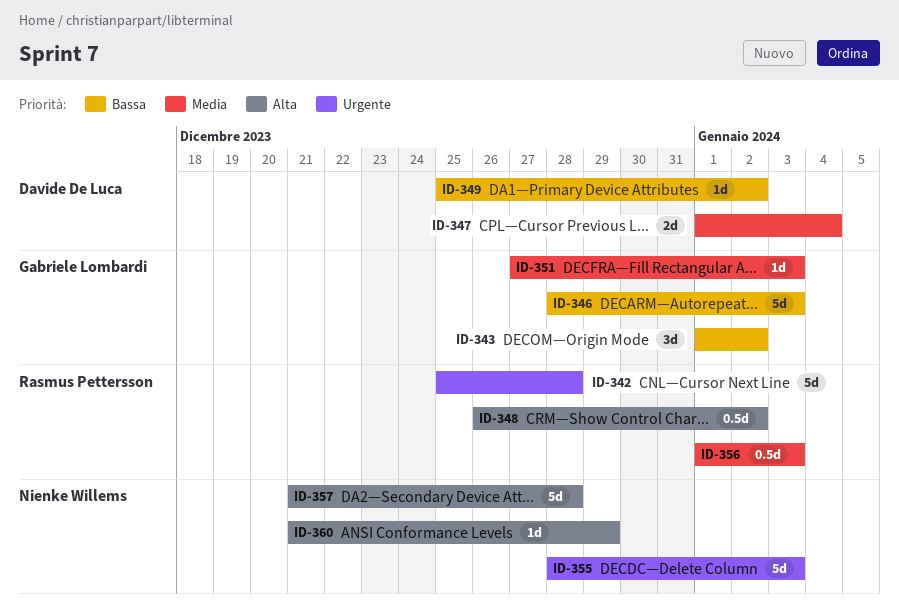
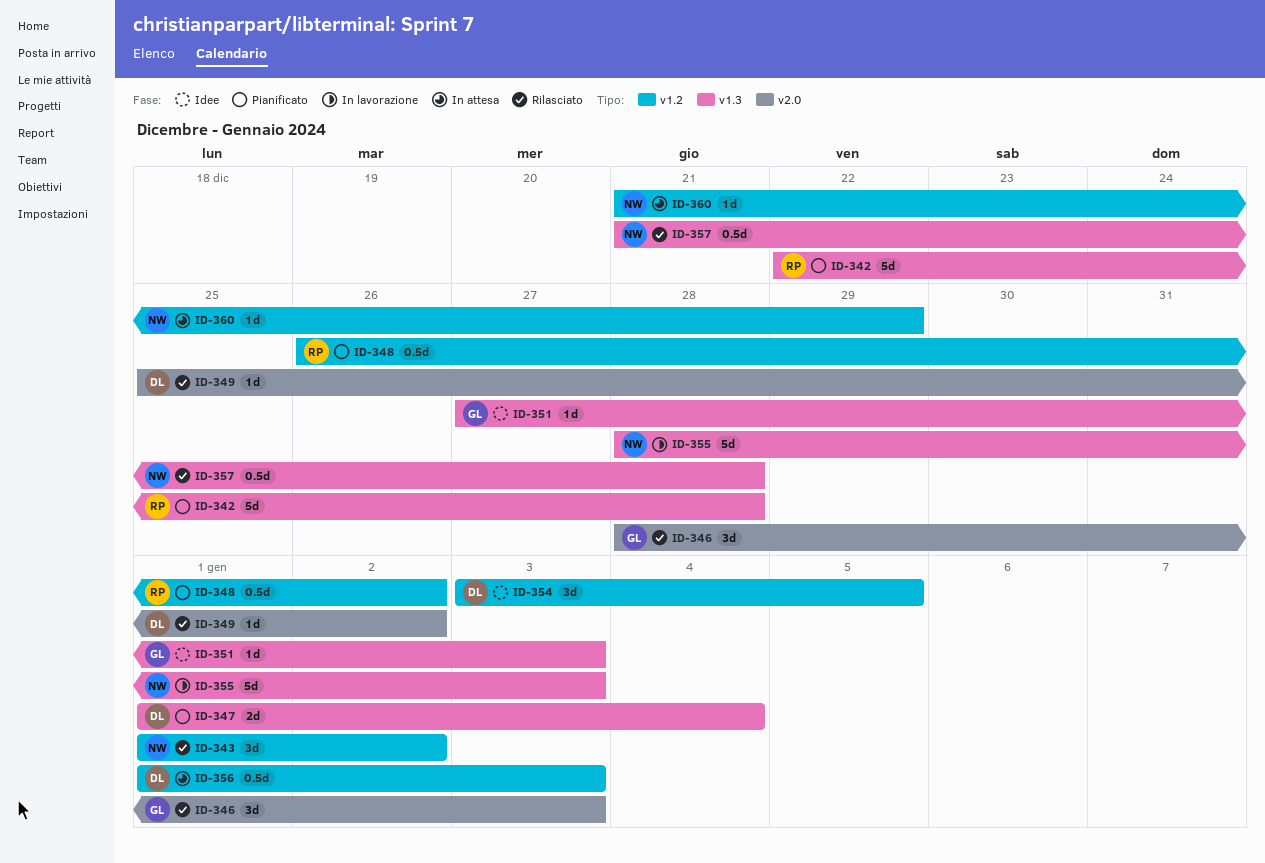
ID-342, start: Dec 25 -> Dec 22
ID-343, owner: Gabriele Lombardi -> Nienke Willems
ID-346, estimate: 5d -> 3d
ID-354: none -> present
ID-356, owner: Rasmus Pettersson -> Davide De Luca
ID-357, estimate: 5d -> 0.5d

